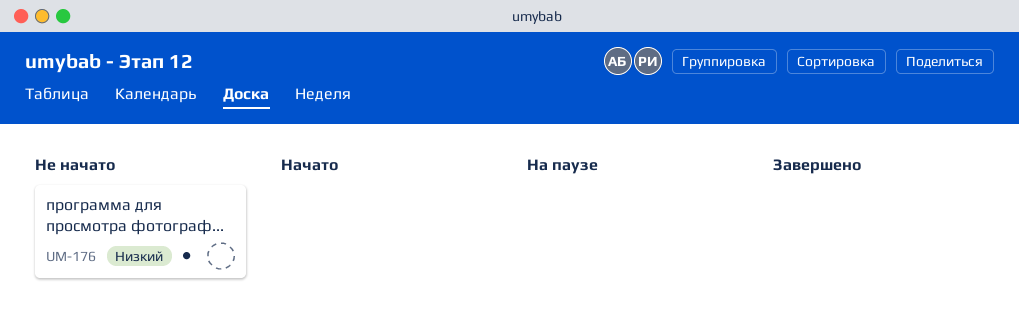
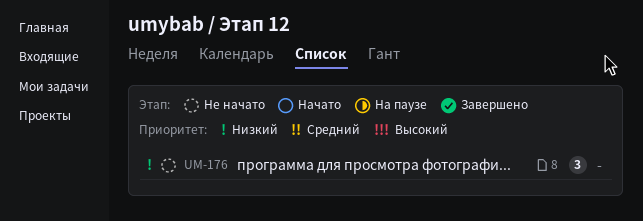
UM-176, estimate: 1 -> 3

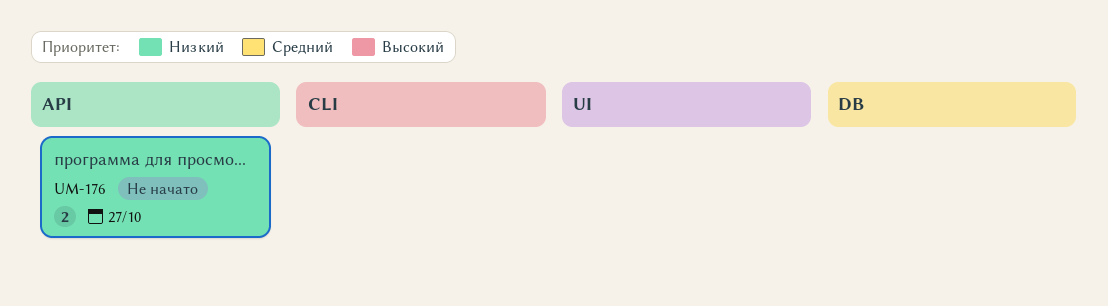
UM-176, estimate: 3 -> 2

